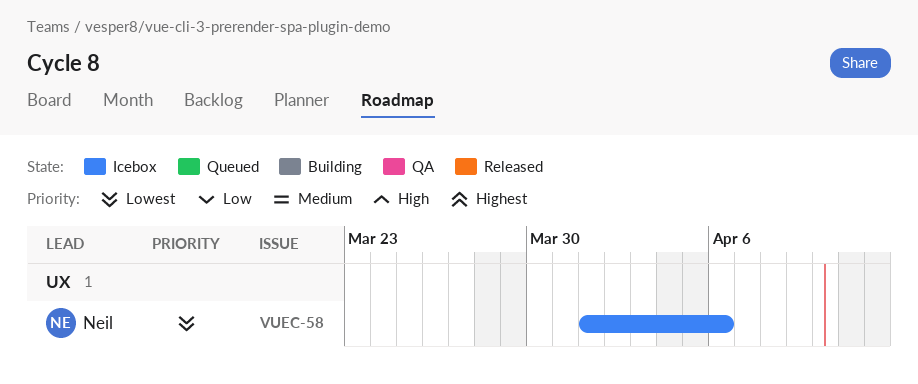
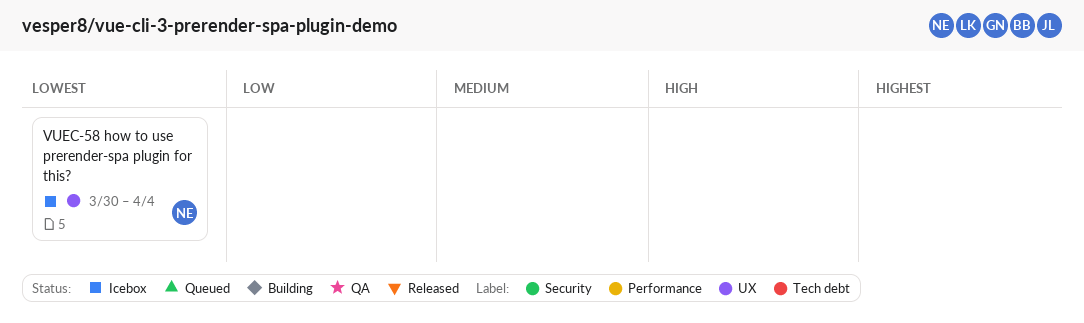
VUEC-58, start: Apr 1 -> Mar 30
VUEC-58, due: Apr 6 -> Apr 4

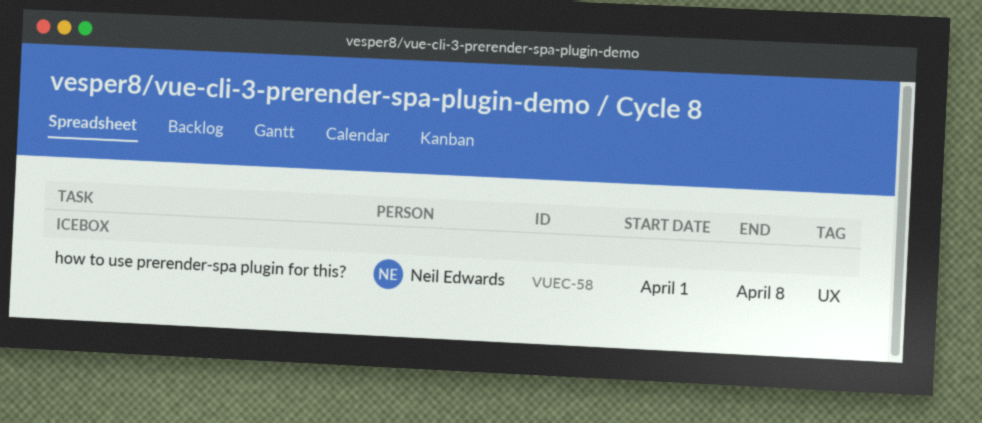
VUEC-58, start: Mar 30 -> Apr 1
VUEC-58, due: Apr 4 -> Apr 8

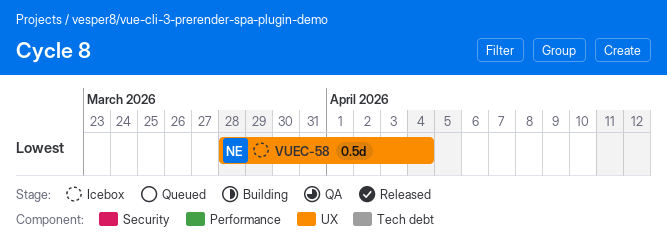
VUEC-58, start: Apr 1 -> Mar 28
VUEC-58, due: Apr 8 -> Apr 4

